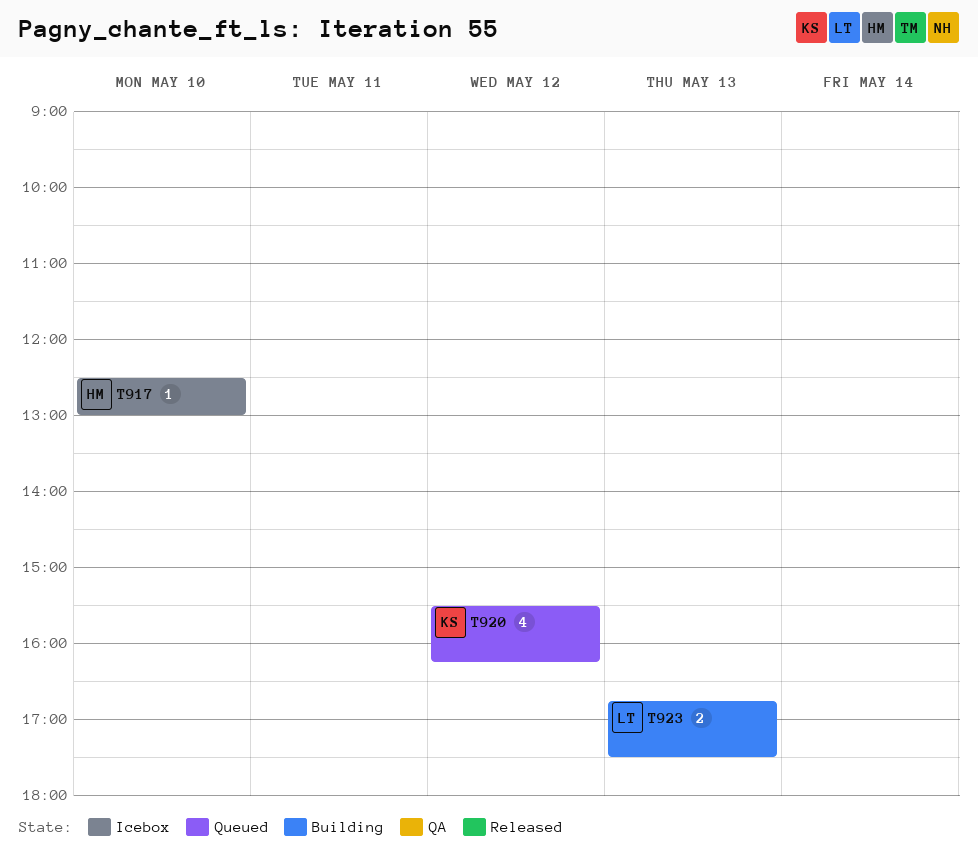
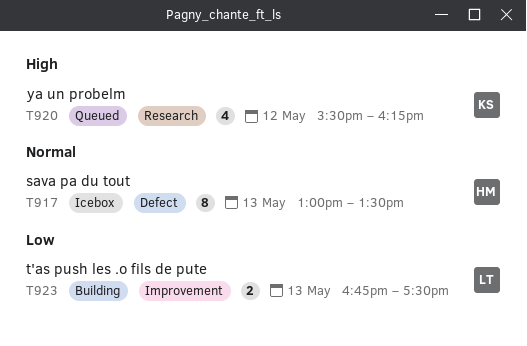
T917, estimate: 1 -> 8
T917, day: May 10 -> May 13
T917, begins: 12:30 -> 13:00
T917, ends: 13:00 -> 13:30

